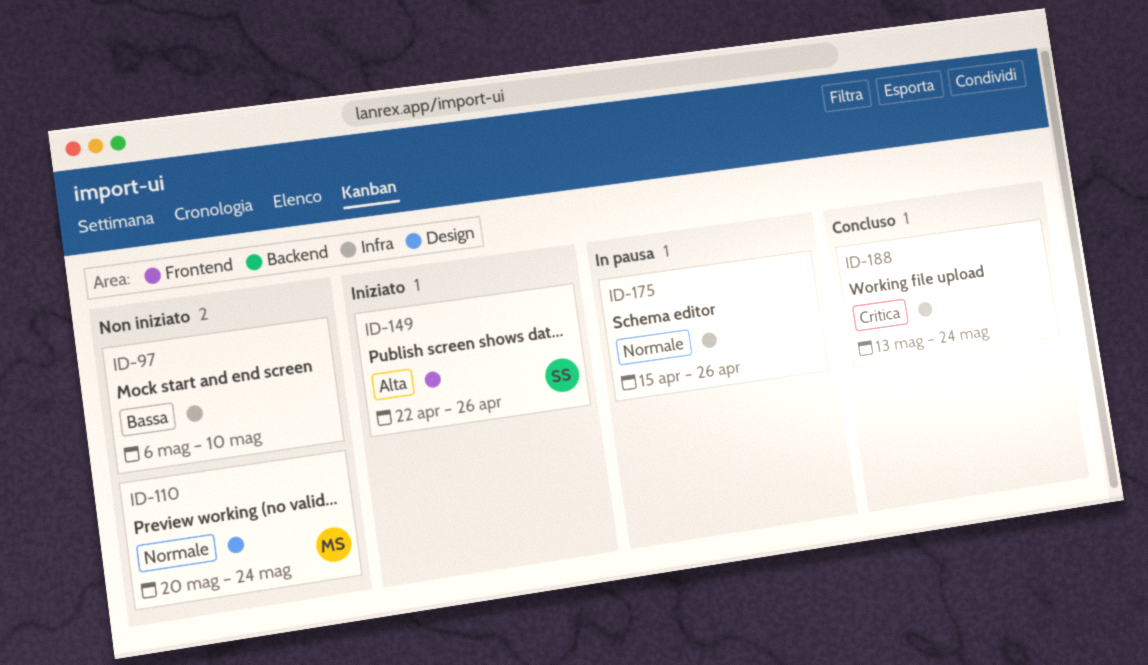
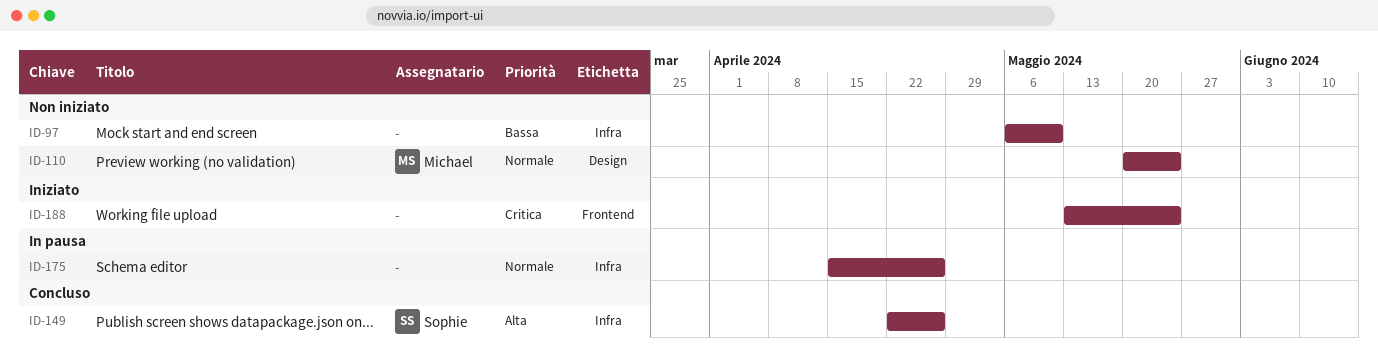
ID-149, status: Iniziato -> Concluso
ID-149, label: Frontend -> Infra
ID-188, status: Concluso -> Iniziato
ID-188, label: Infra -> Frontend

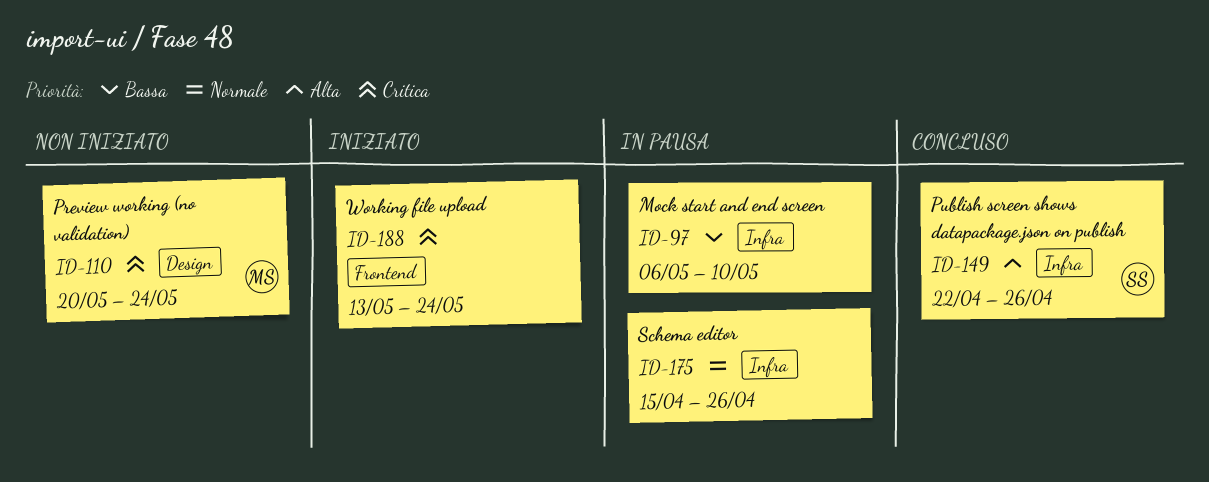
ID-97, status: Non iniziato -> In pausa
ID-110, priority: Normale -> Critica

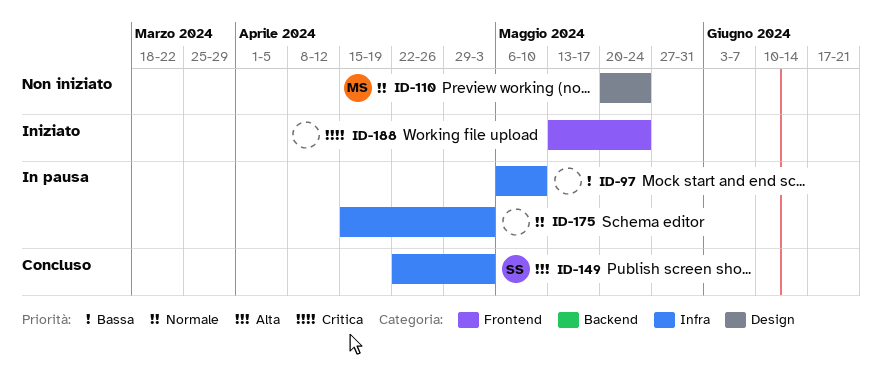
ID-110, priority: Critica -> Normale
ID-149, due: Apr 26 -> May 3
ID-175, due: Apr 26 -> May 3

